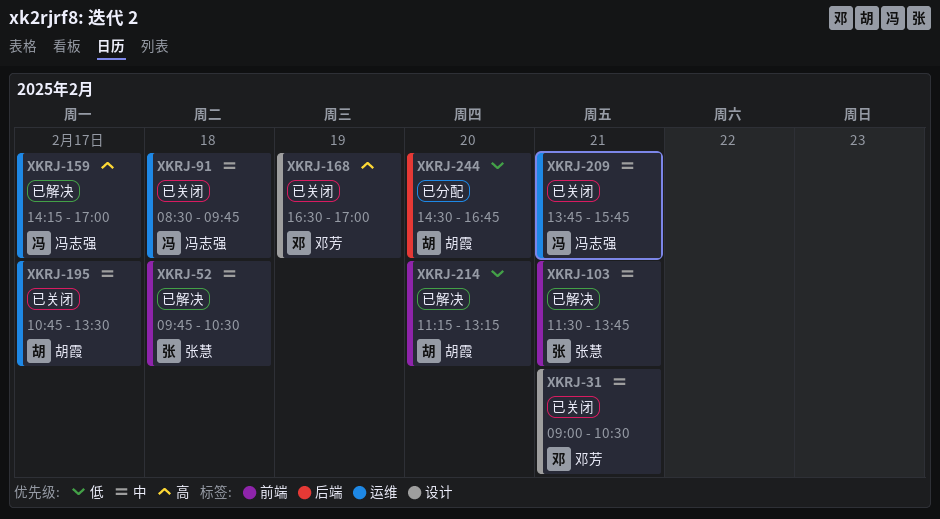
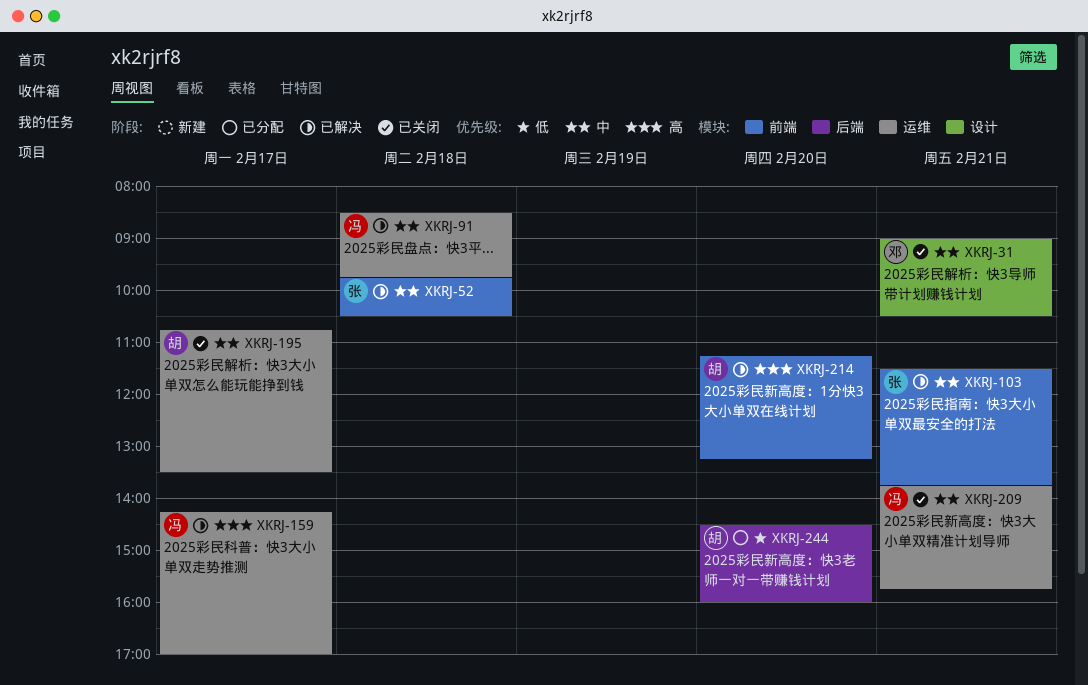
XKRJ-91, status: 已关闭 -> 已解决
XKRJ-168: present -> none
XKRJ-214, priority: 低 -> 高
XKRJ-244, ends: 16:45 -> 16:00

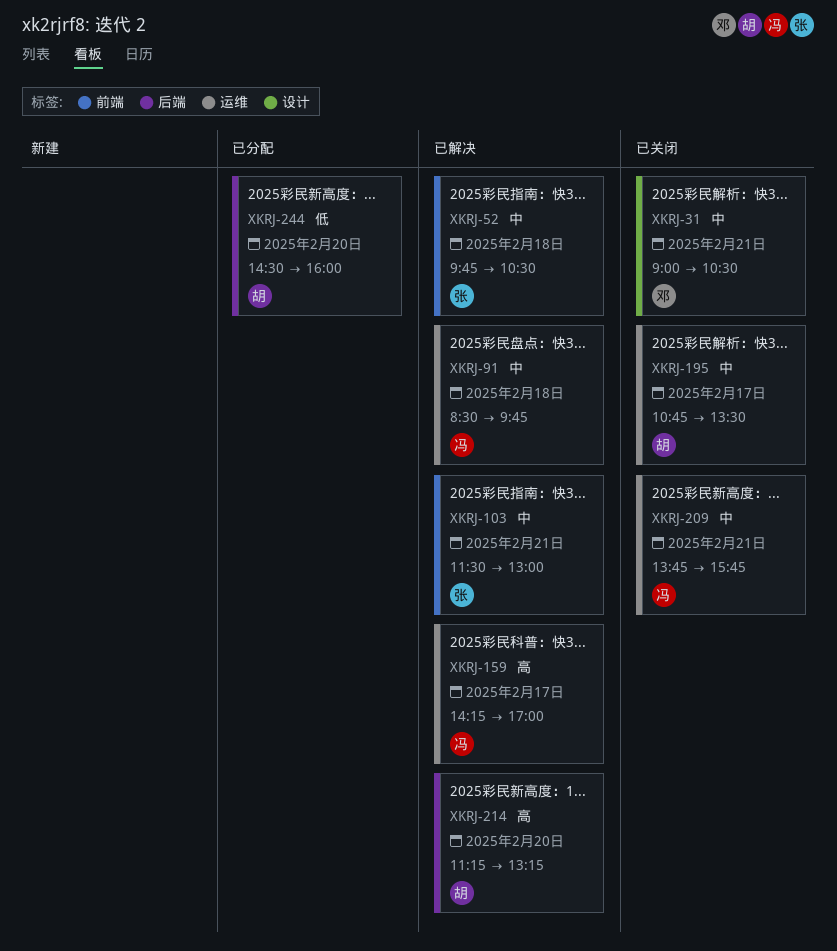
XKRJ-103, ends: 13:45 -> 13:00
XKRJ-214, label: 前端 -> 后端

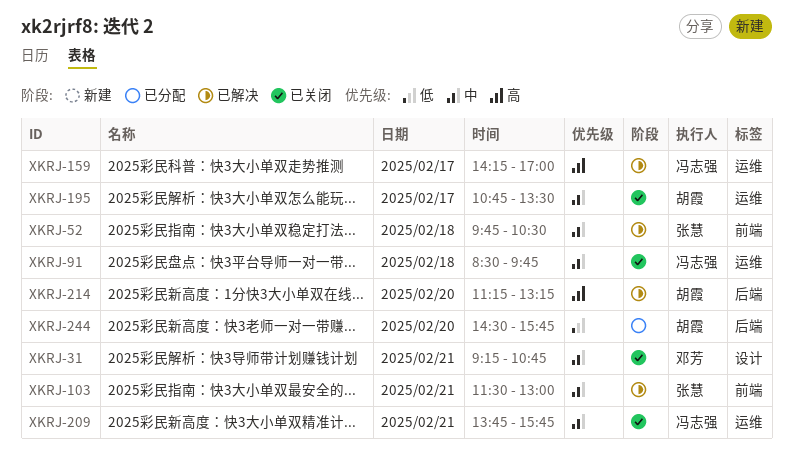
XKRJ-31, begins: 09:00 -> 09:15
XKRJ-31, ends: 10:30 -> 10:45
XKRJ-91, status: 已解决 -> 已关闭
XKRJ-244, ends: 16:00 -> 15:45

